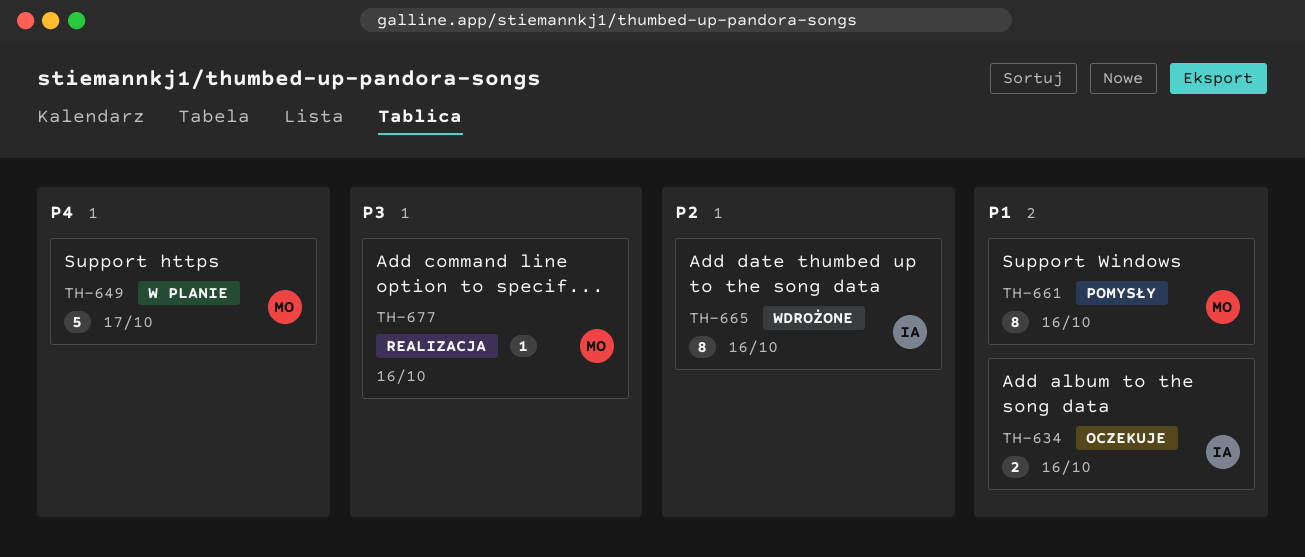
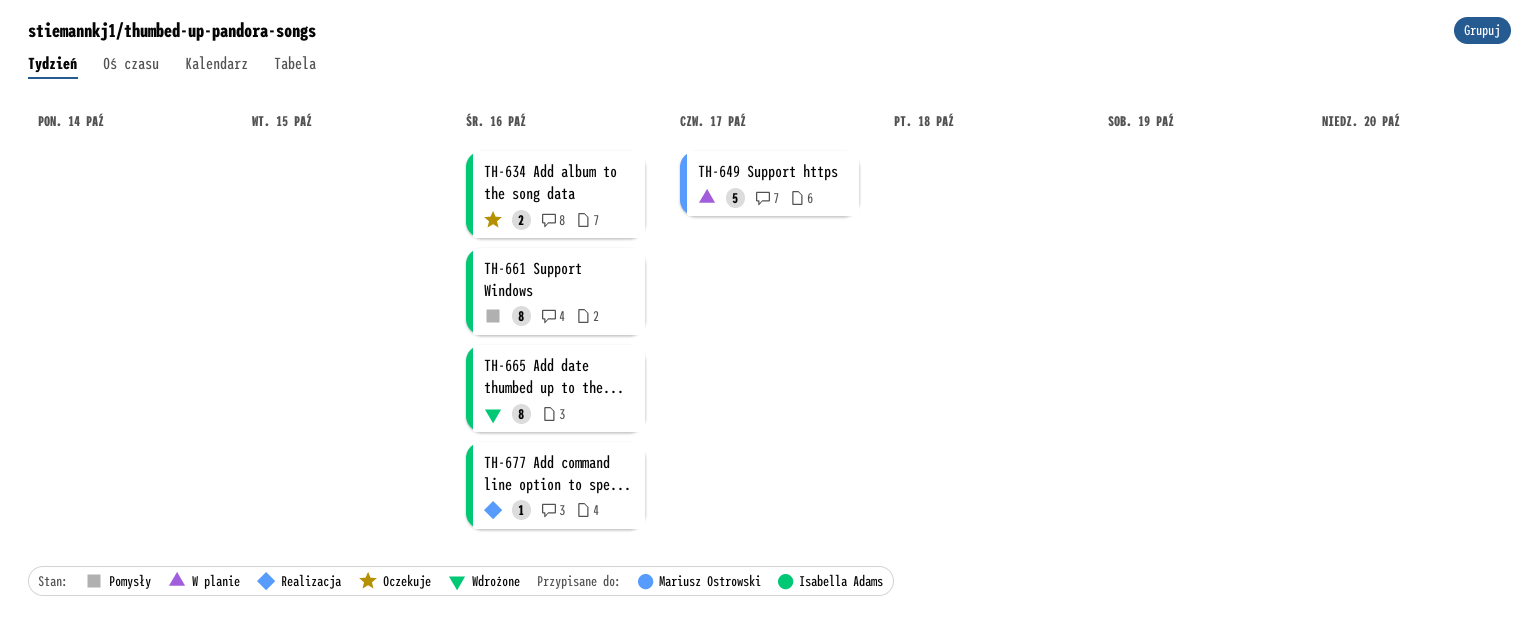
TH-661, owner: Mariusz Ostrowski -> Isabella Adams
TH-677, owner: Mariusz Ostrowski -> Isabella Adams

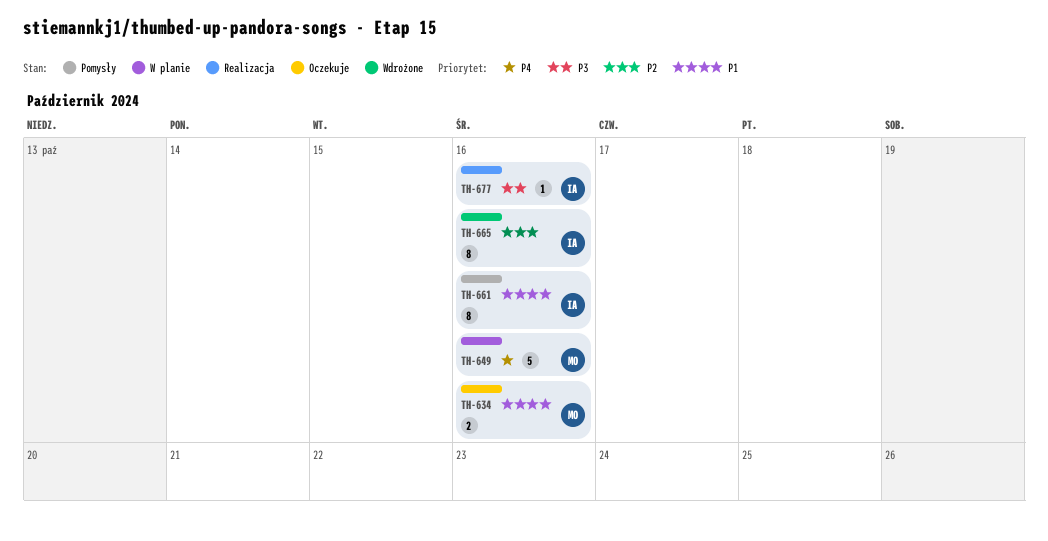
TH-634, owner: Isabella Adams -> Mariusz Ostrowski
TH-649, due: Oct 17 -> Oct 16

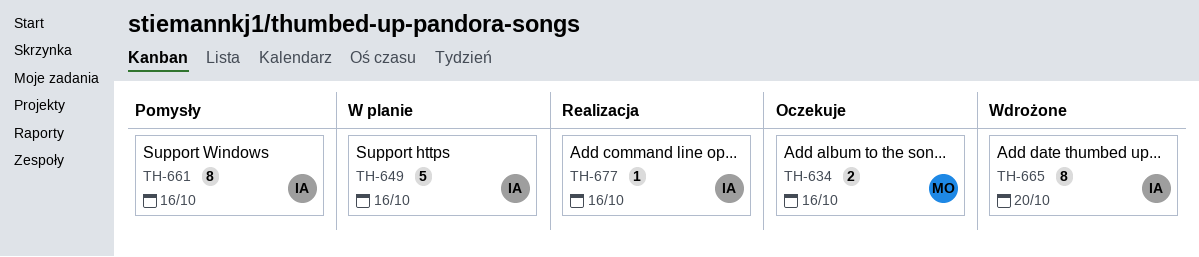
TH-649, owner: MO -> IA
TH-665, due: Oct 16 -> Oct 20

